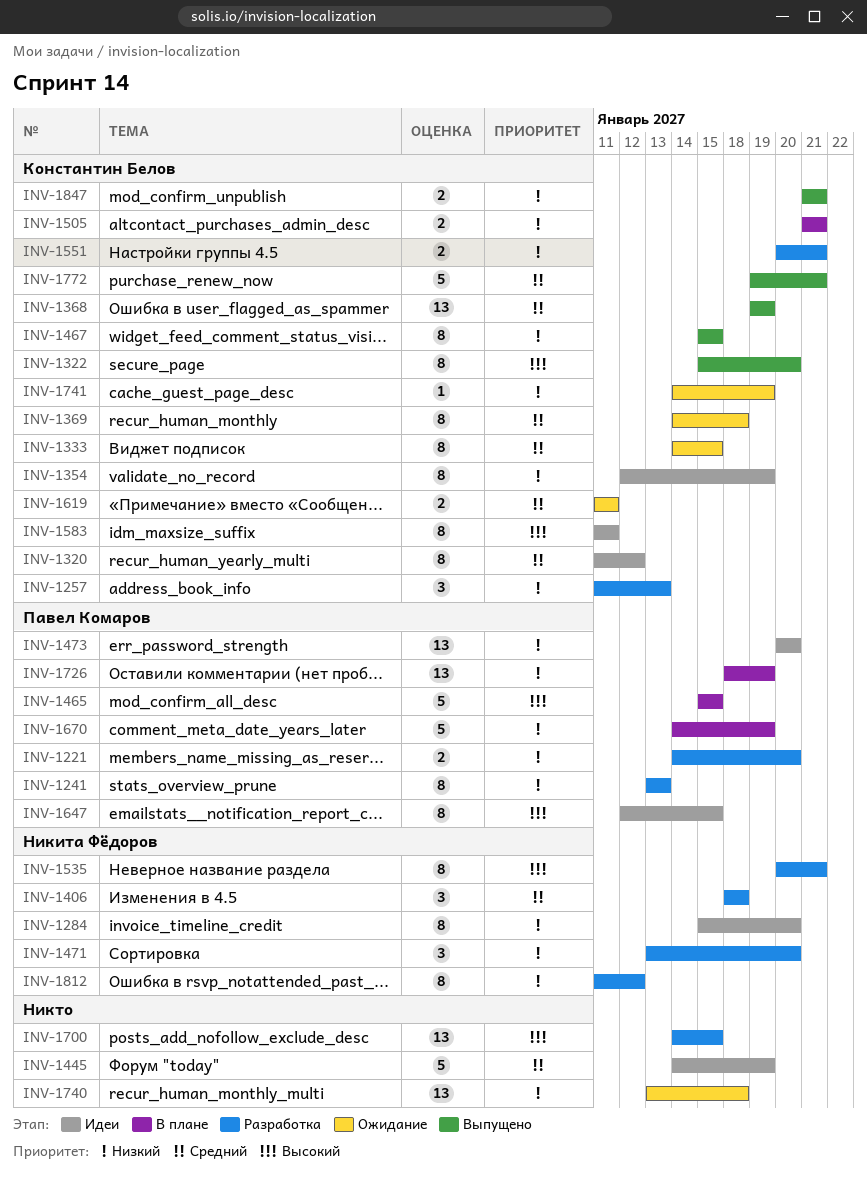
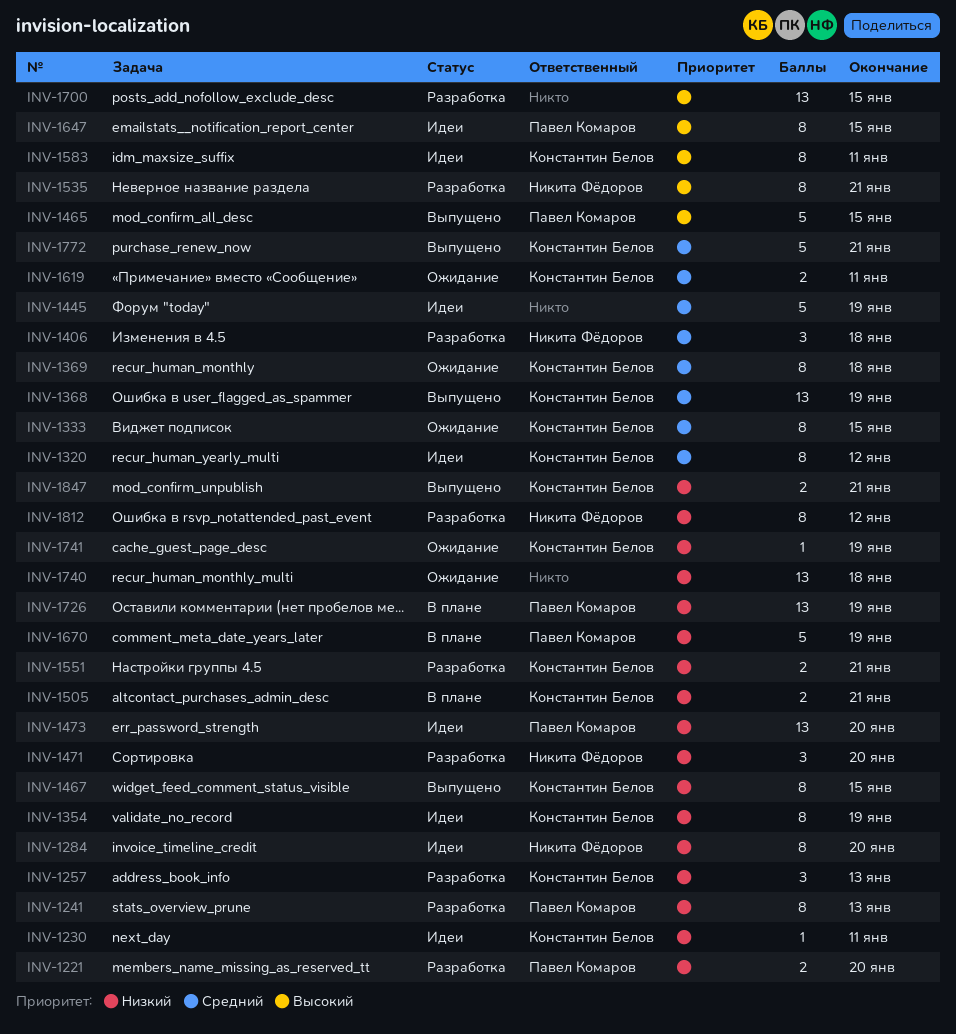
INV-1230: none -> present
INV-1322: present -> none
INV-1465, status: В плане -> Выпущено

